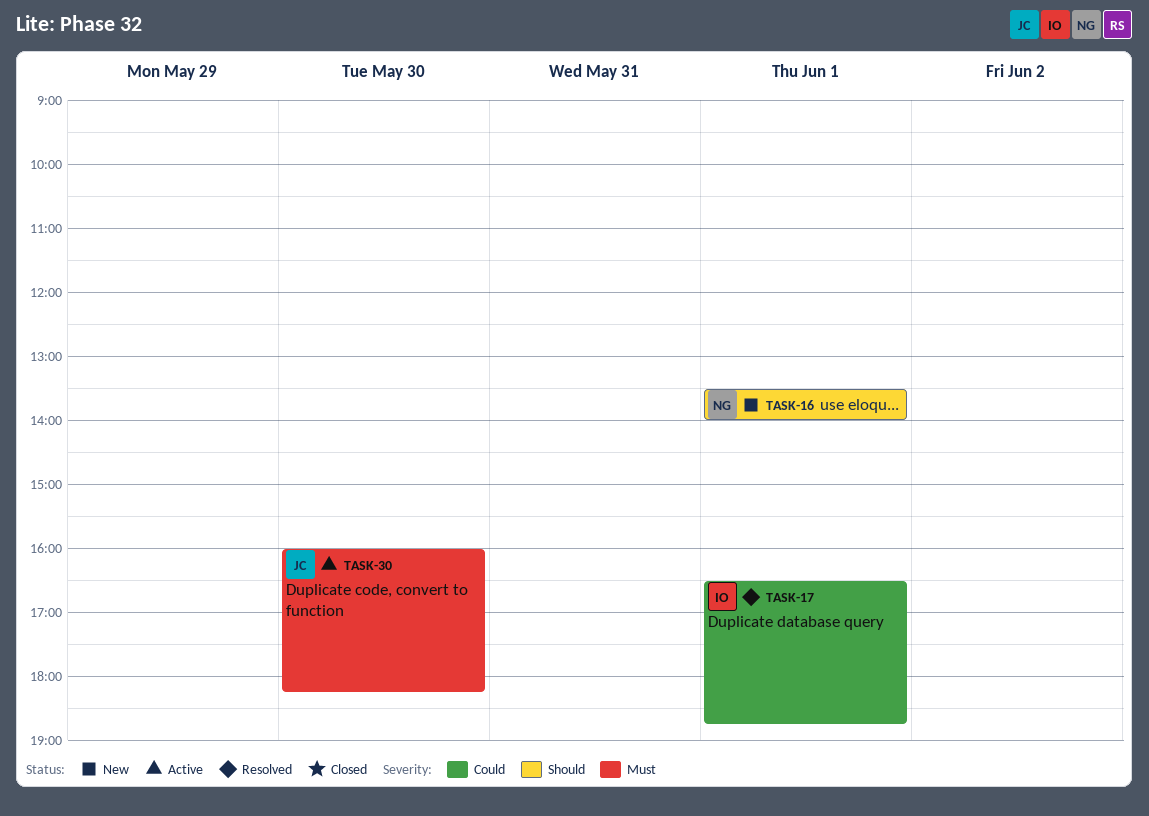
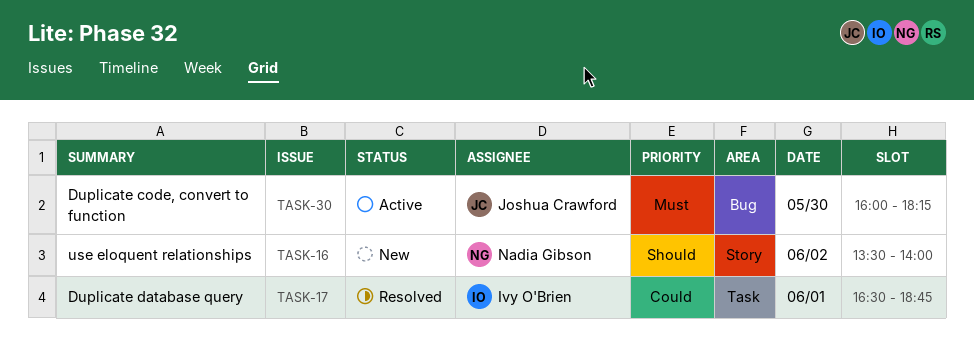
TASK-16, day: Jun 1 -> Jun 2

